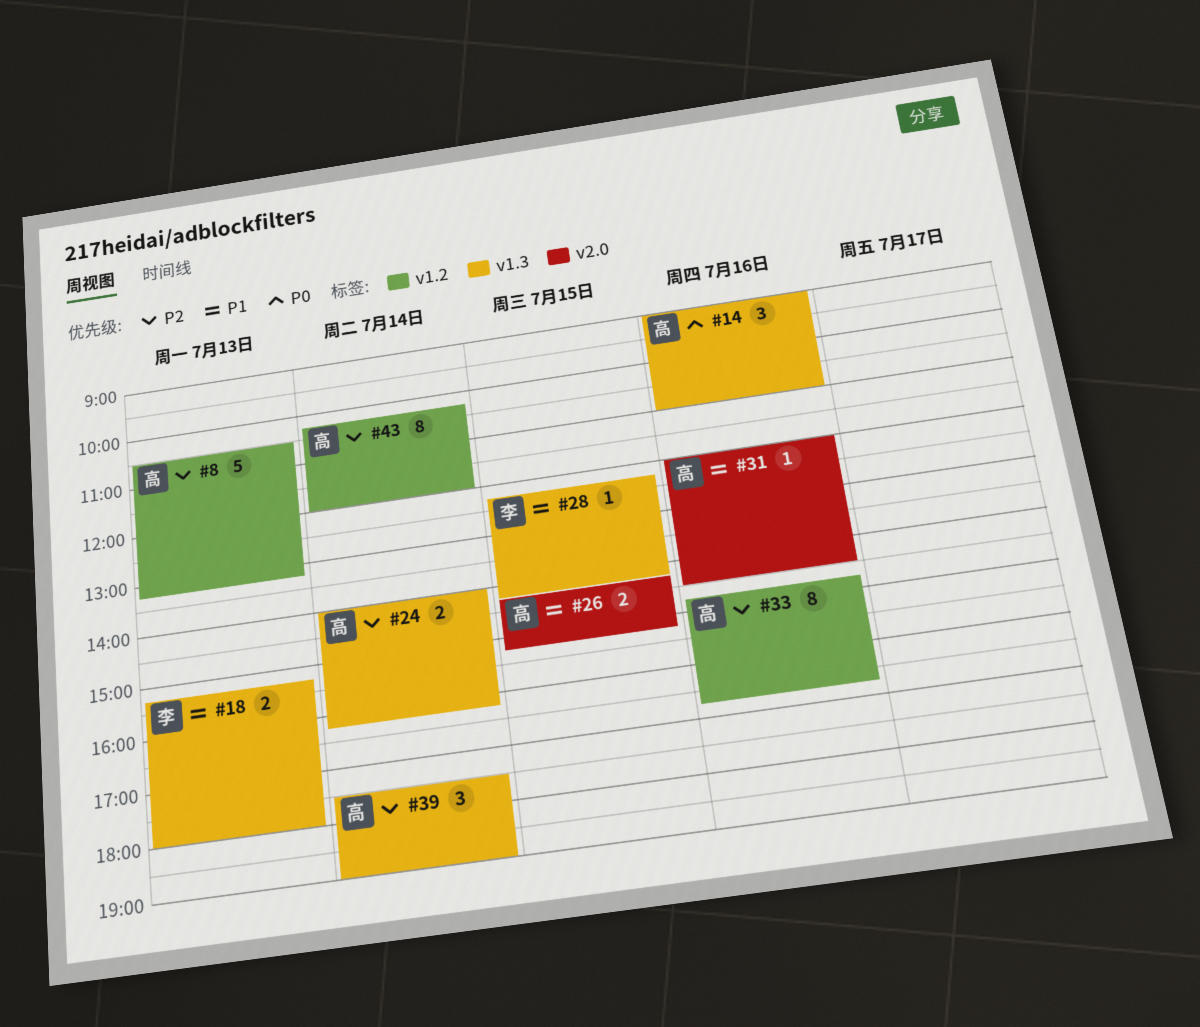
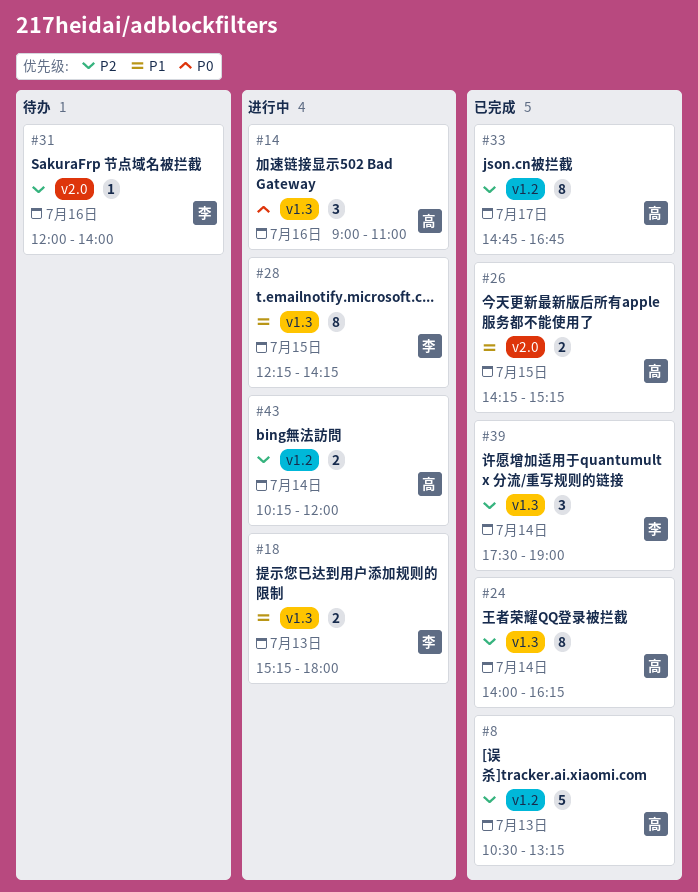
#24, estimate: 2 -> 8
#28, estimate: 1 -> 8
#31, owner: 高 -> 李
#31, priority: P1 -> P2
#31, ends: 14:30 -> 14:00
#33, day: Jul 16 -> Jul 17
#39, owner: 高 -> 李
#43, estimate: 8 -> 2

